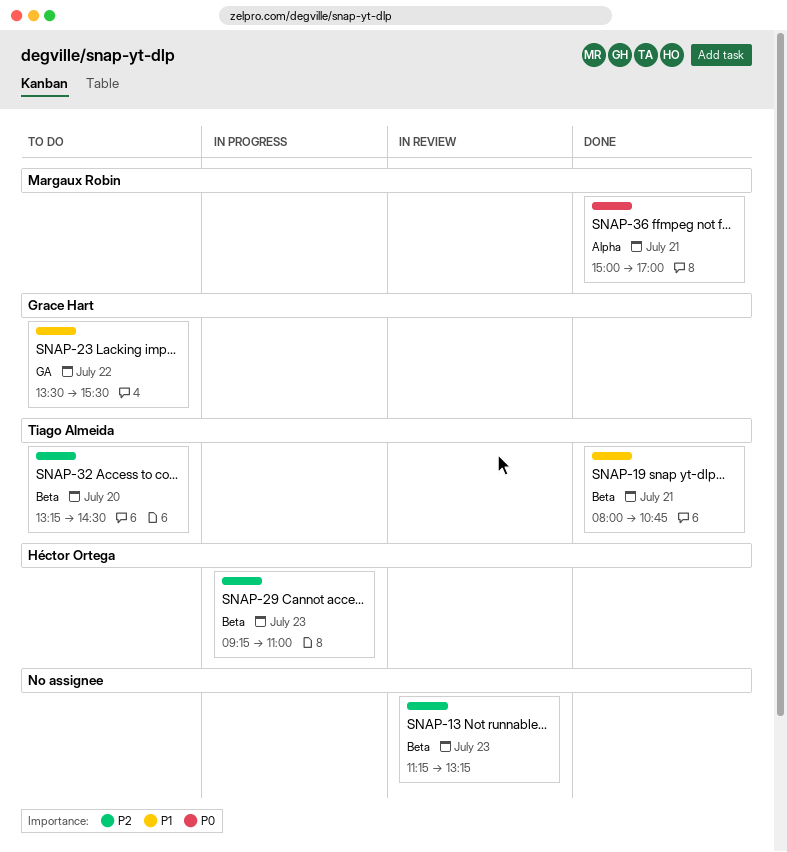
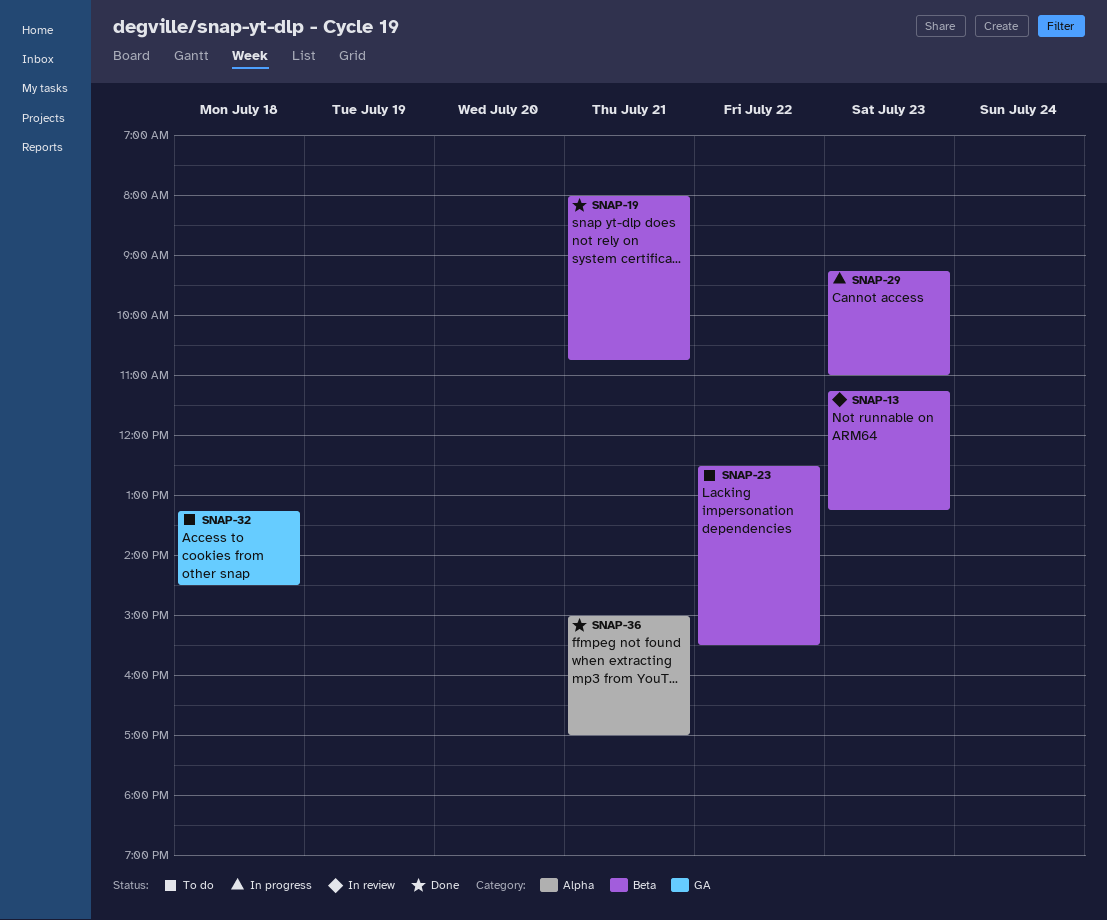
SNAP-23, label: GA -> Beta
SNAP-23, begins: 13:30 -> 12:30
SNAP-32, label: Beta -> GA
SNAP-32, day: Jul 20 -> Jul 18

